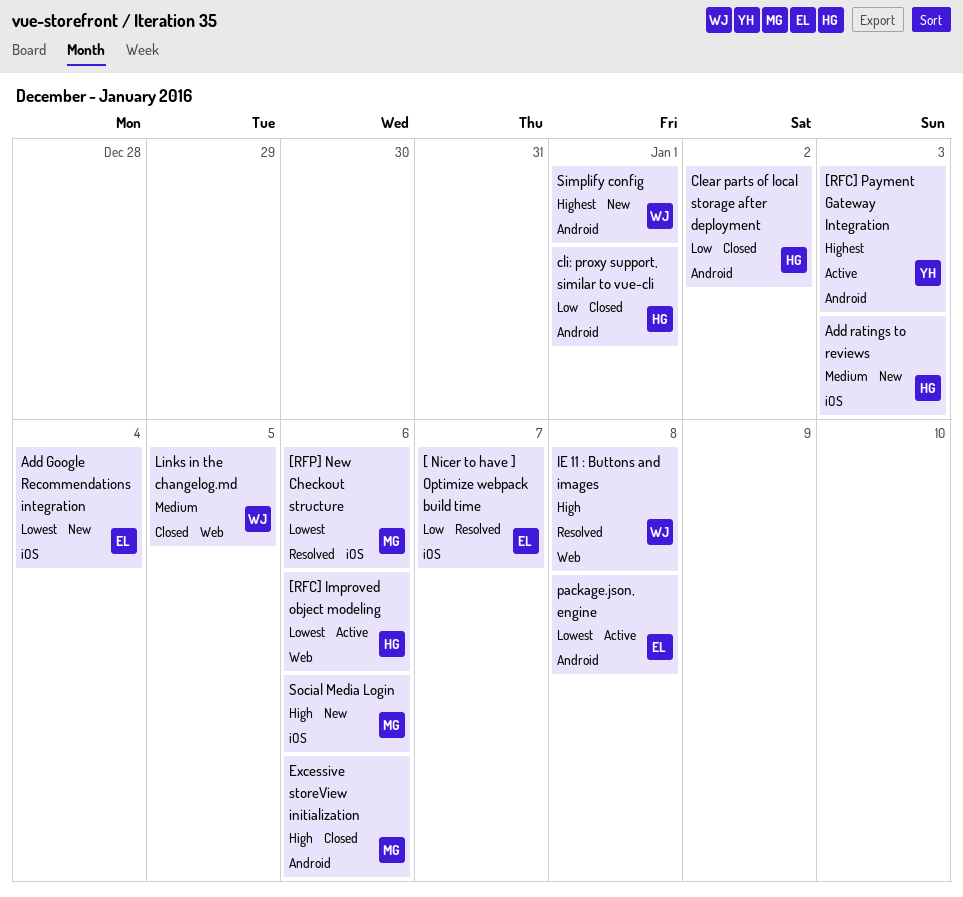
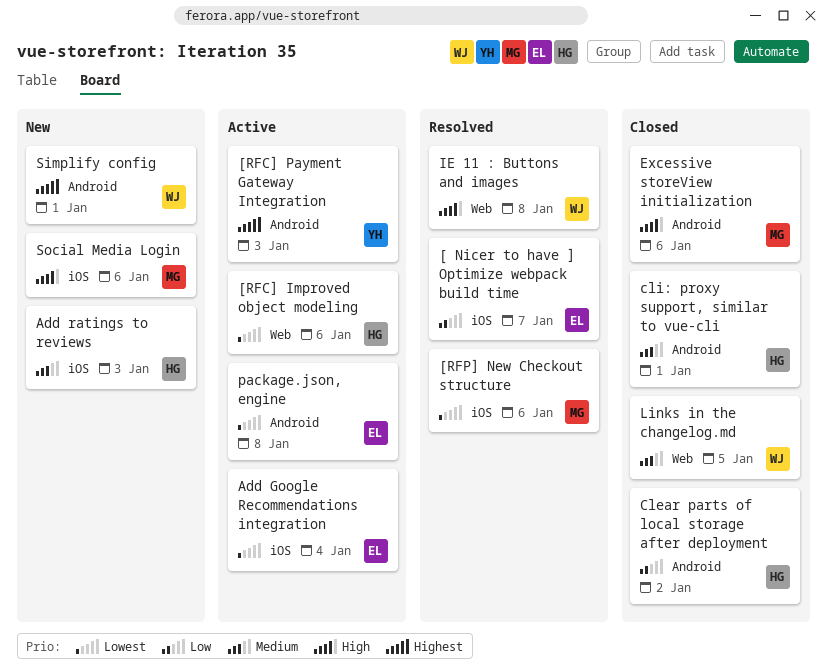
Add Google Recommendations integration, status: New -> Active
cli: proxy support, similar to vue-cli, priority: Low -> Medium

